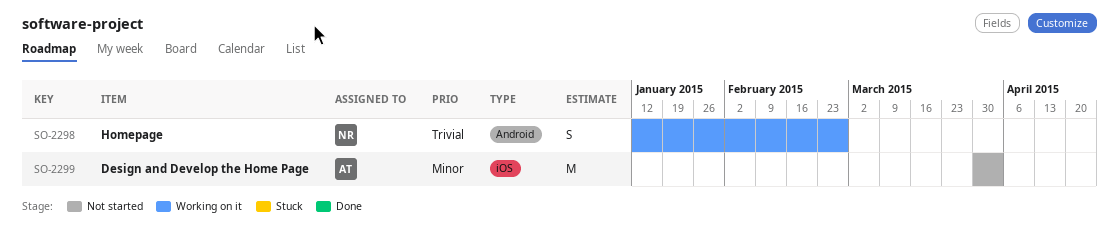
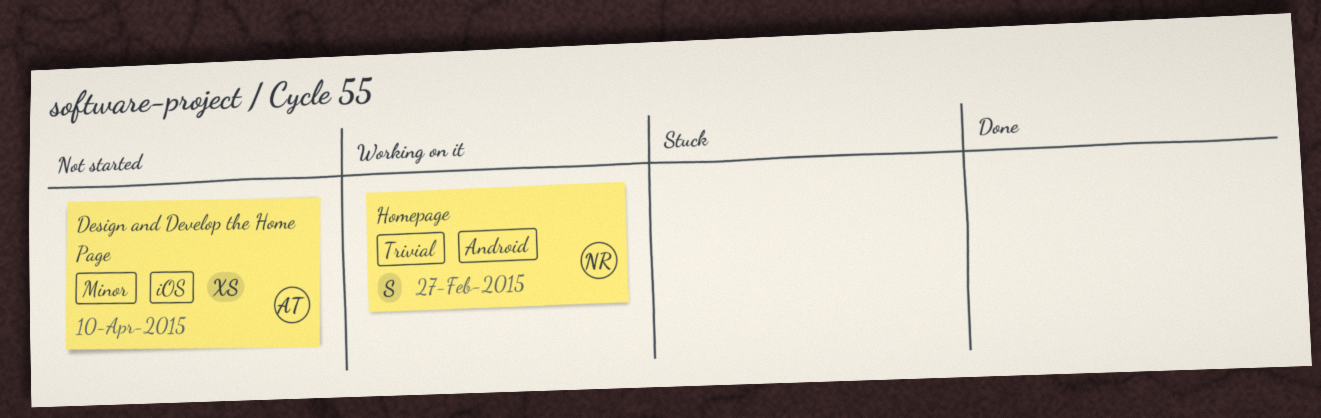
Design and Develop the Home Page, estimate: M -> XS
Design and Develop the Home Page, due: Apr 3 -> Apr 10

